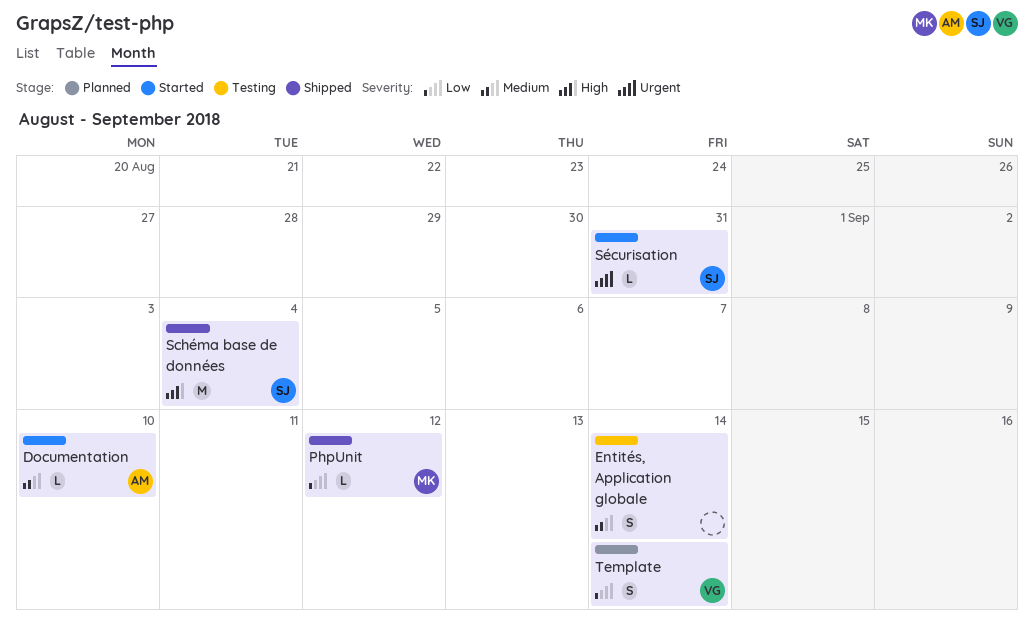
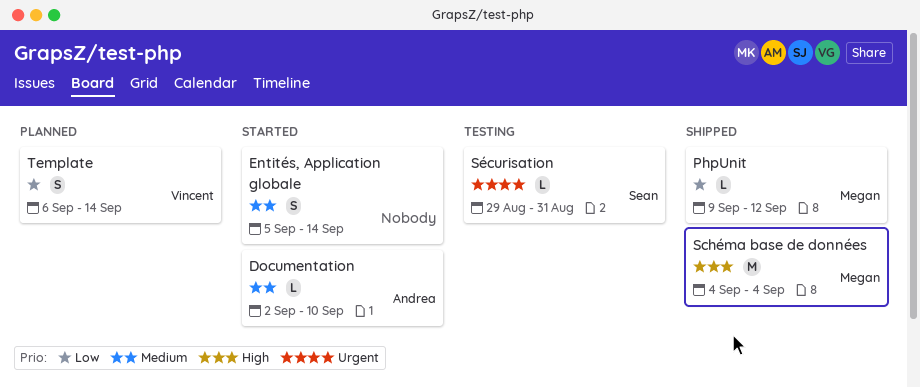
Entités, Application globale, status: Testing -> Started
Schéma base de données, owner: Sean -> Megan
Sécurisation, status: Started -> Testing

